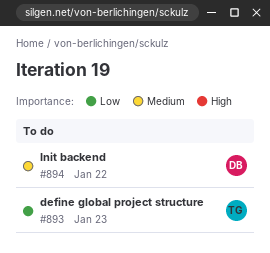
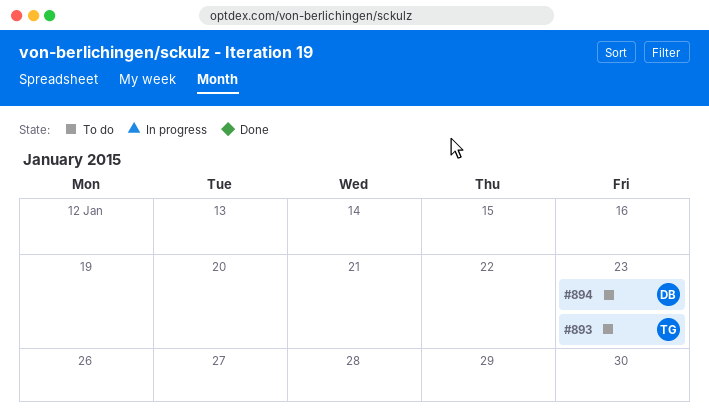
#894, due: Jan 22 -> Jan 23

